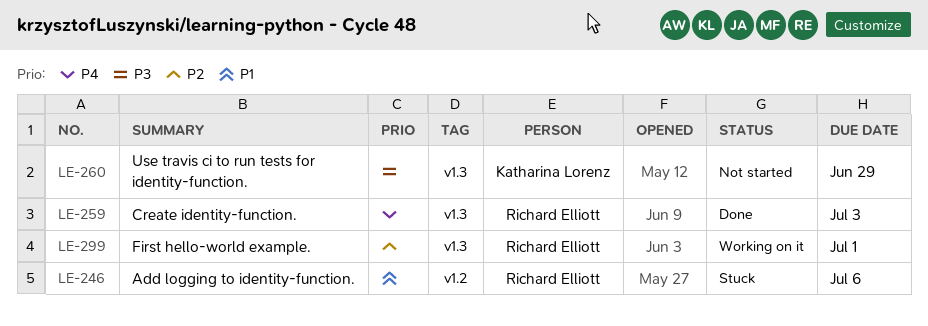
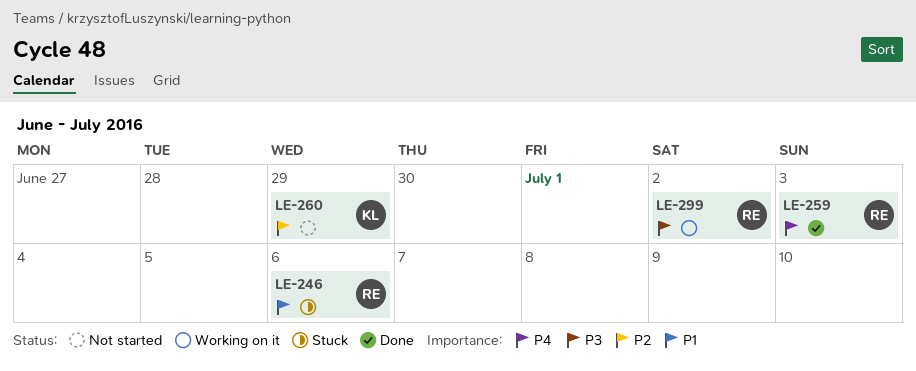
LE-260, priority: P3 -> P2
LE-299, priority: P2 -> P3
LE-299, due: Jul 1 -> Jul 2

